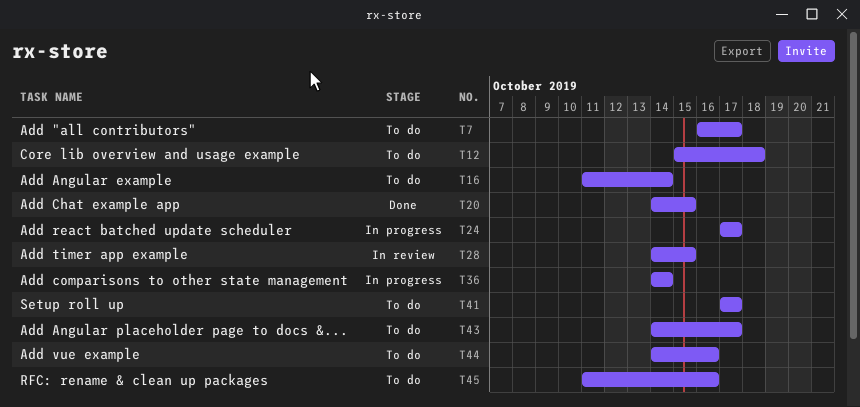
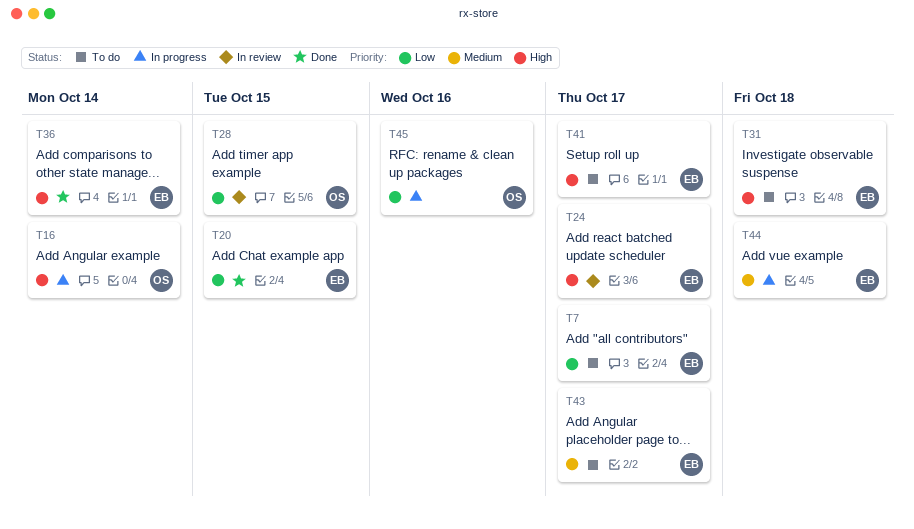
T12: present -> none
T16, status: To do -> In progress
T24, status: In progress -> In review
T31: none -> present
T36, status: In progress -> Done
T44, status: To do -> In progress
T44, due: Oct 16 -> Oct 18
T45, status: To do -> In progress

